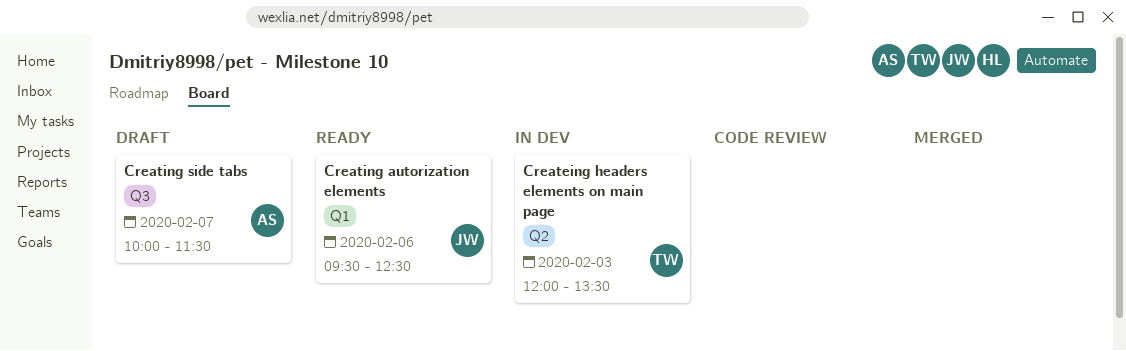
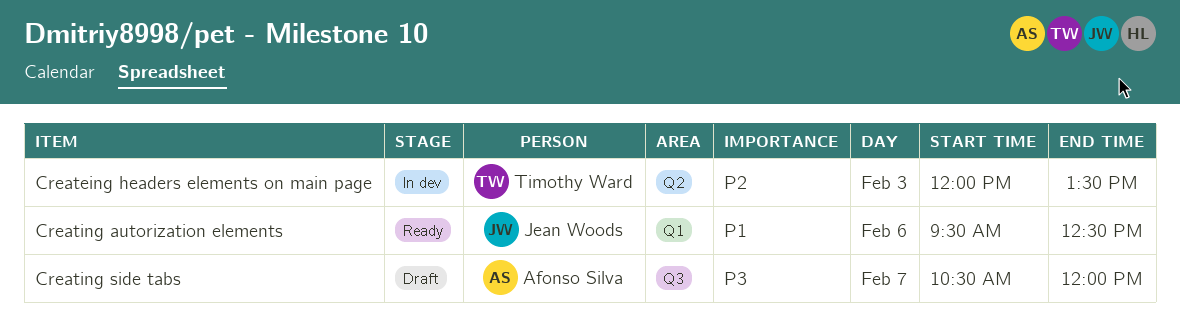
Сreating side tabs, begins: 10:00 -> 10:30
Сreating side tabs, ends: 11:30 -> 12:00

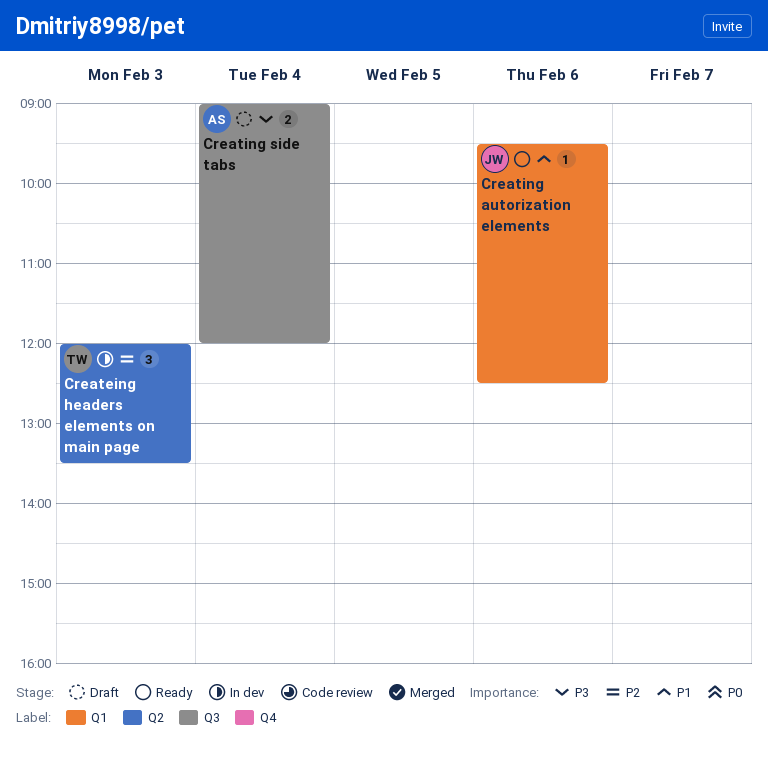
Сreating side tabs, day: Feb 7 -> Feb 4
Сreating side tabs, begins: 10:30 -> 09:00

